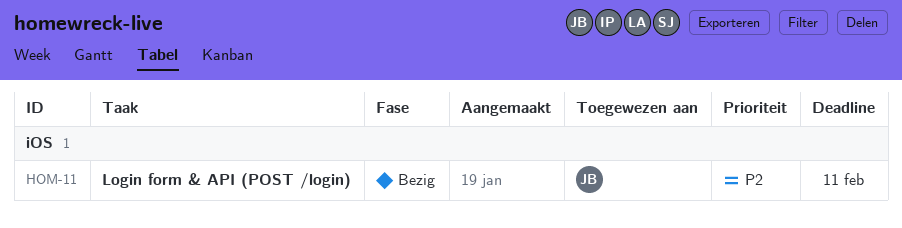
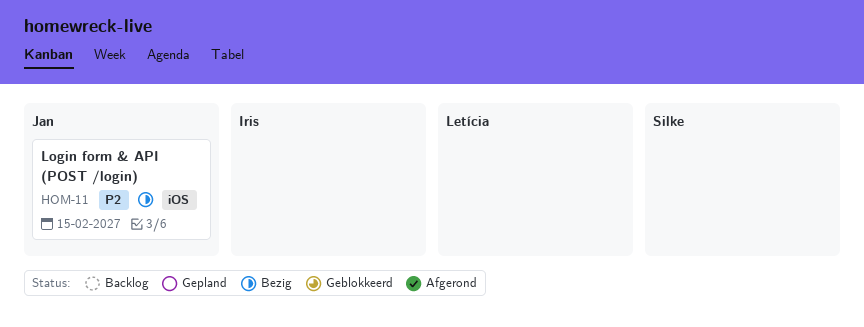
HOM-11, due: Feb 11 -> Feb 15

